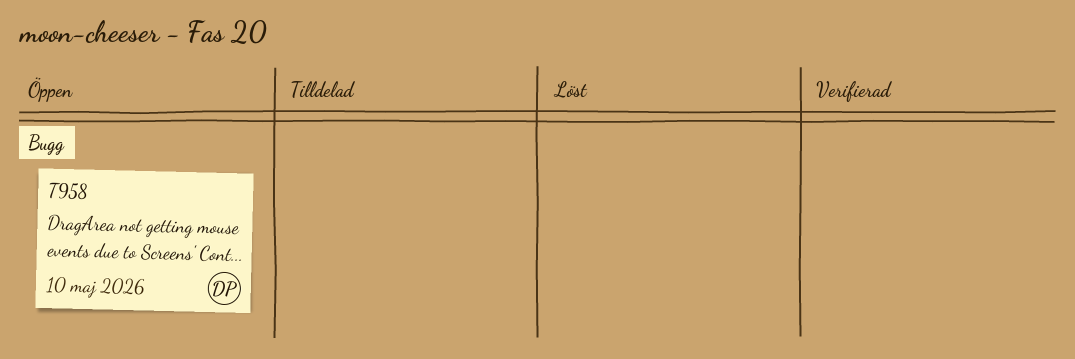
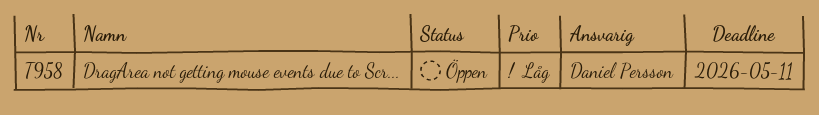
T958, due: May 10 -> May 11

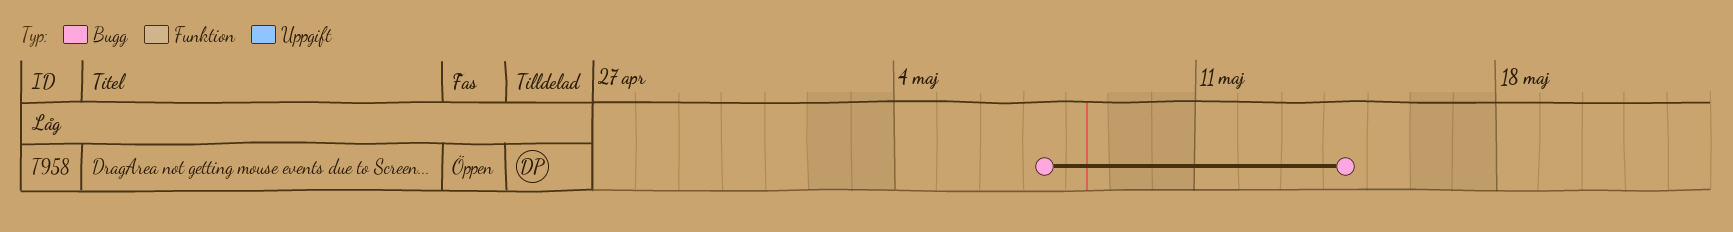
T958, due: May 11 -> May 14

